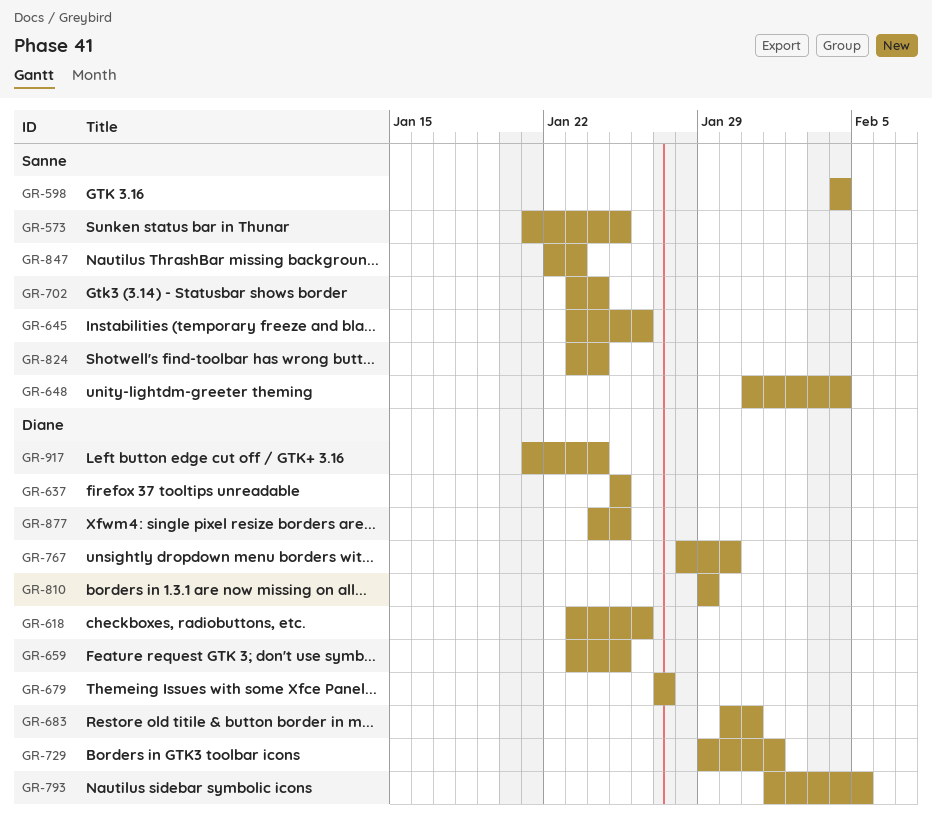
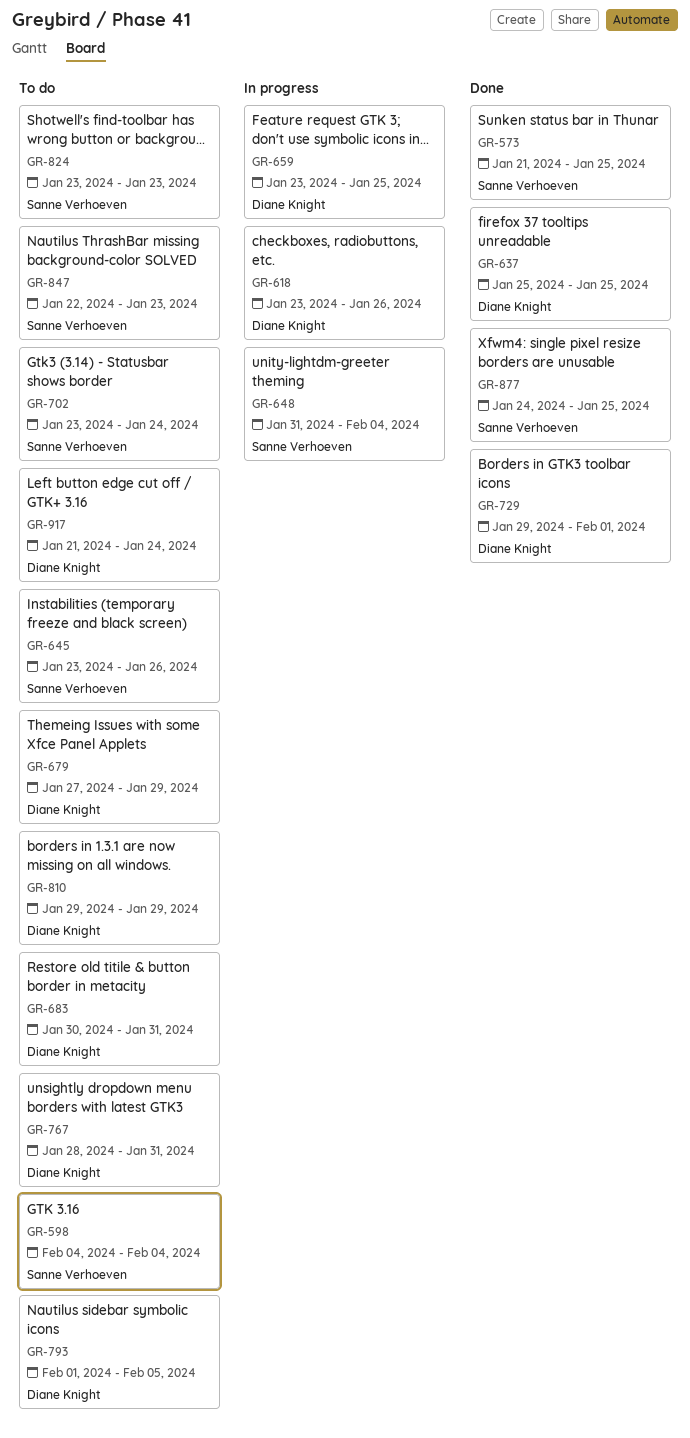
GR-679, due: Jan 27 -> Jan 29
GR-767, due: Jan 30 -> Jan 31
GR-824, due: Jan 24 -> Jan 23
GR-877, owner: Diane Knight -> Sanne Verhoeven

